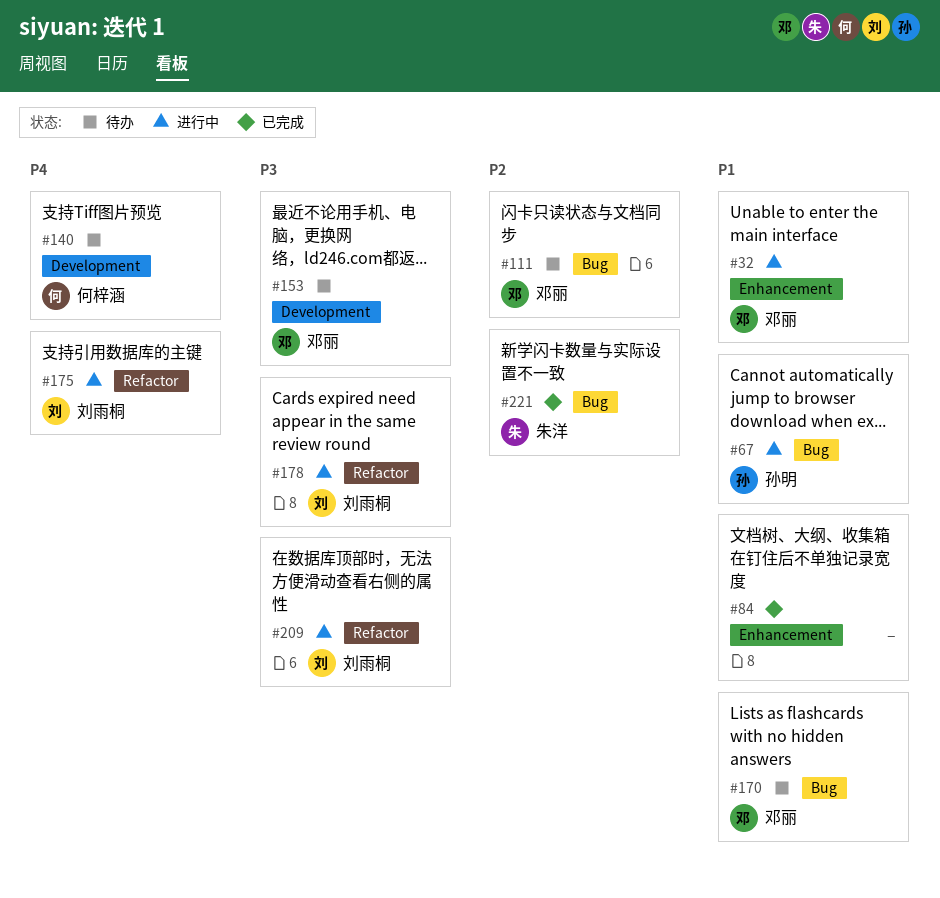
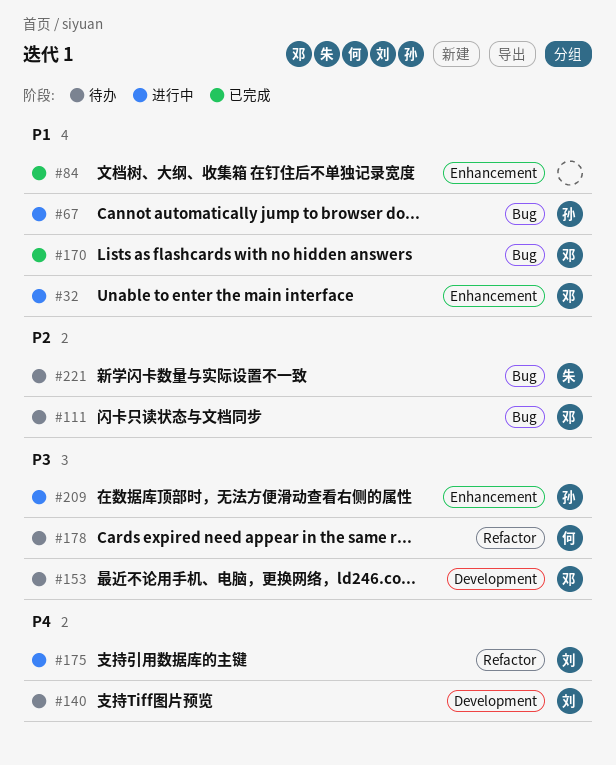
#140, owner: 何梓涵 -> 刘雨桐
#170, status: 待办 -> 已完成
#178, status: 进行中 -> 待办
#178, owner: 刘雨桐 -> 何梓涵
#209, owner: 刘雨桐 -> 孙明
#209, label: Refactor -> Enhancement
#221, status: 已完成 -> 待办

